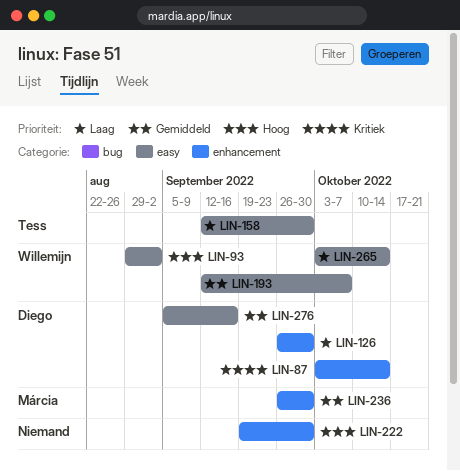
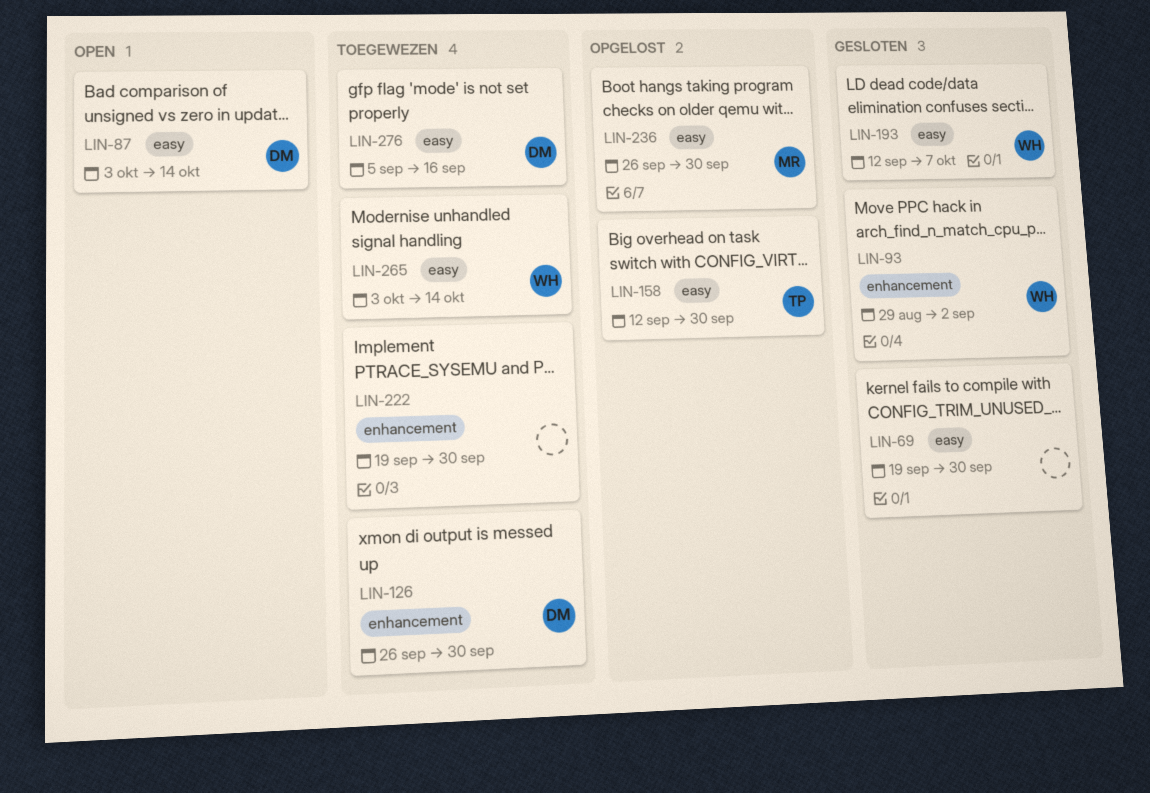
LIN-69: none -> present
LIN-87, label: enhancement -> easy
LIN-93, label: easy -> enhancement
LIN-236, label: enhancement -> easy

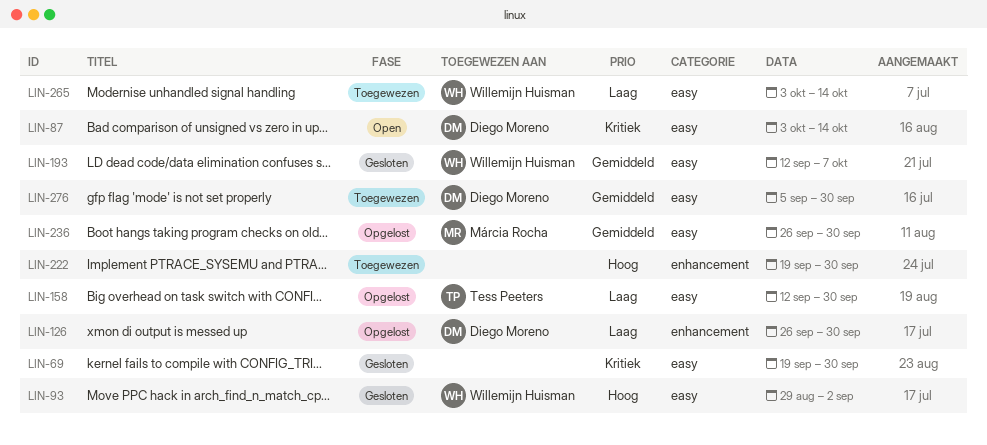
LIN-93, label: enhancement -> easy
LIN-126, status: Toegewezen -> Opgelost
LIN-276, due: Sep 16 -> Sep 30

